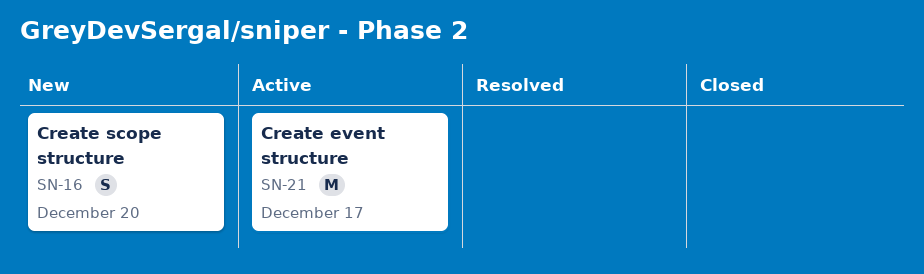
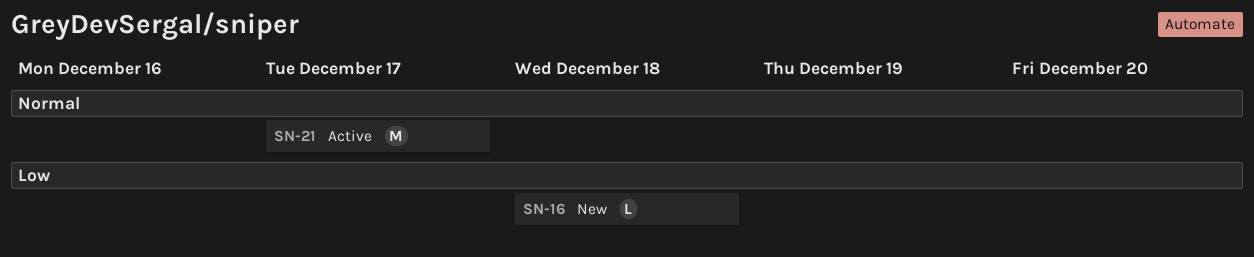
SN-16, estimate: S -> L
SN-16, due: Dec 20 -> Dec 18

